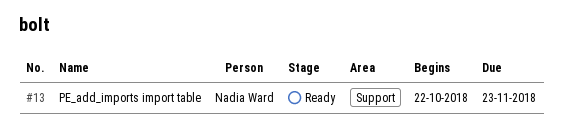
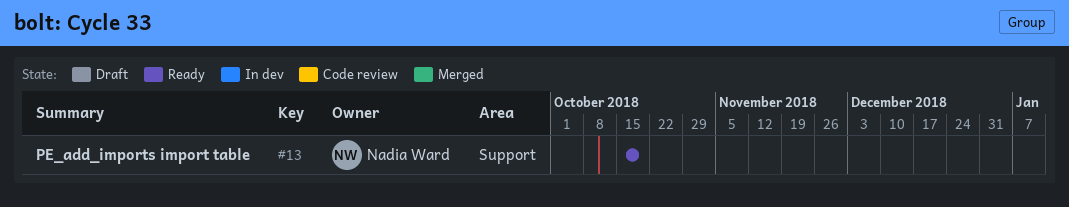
#13, start: Oct 22 -> Oct 15
#13, due: Nov 23 -> Oct 19

